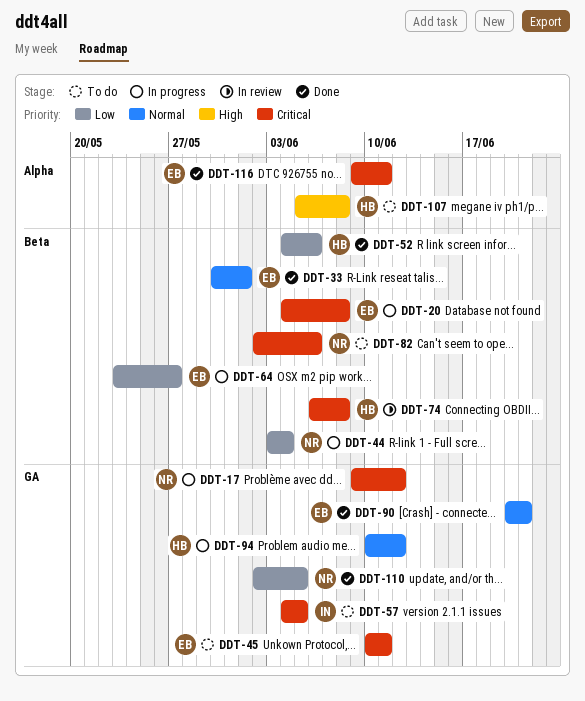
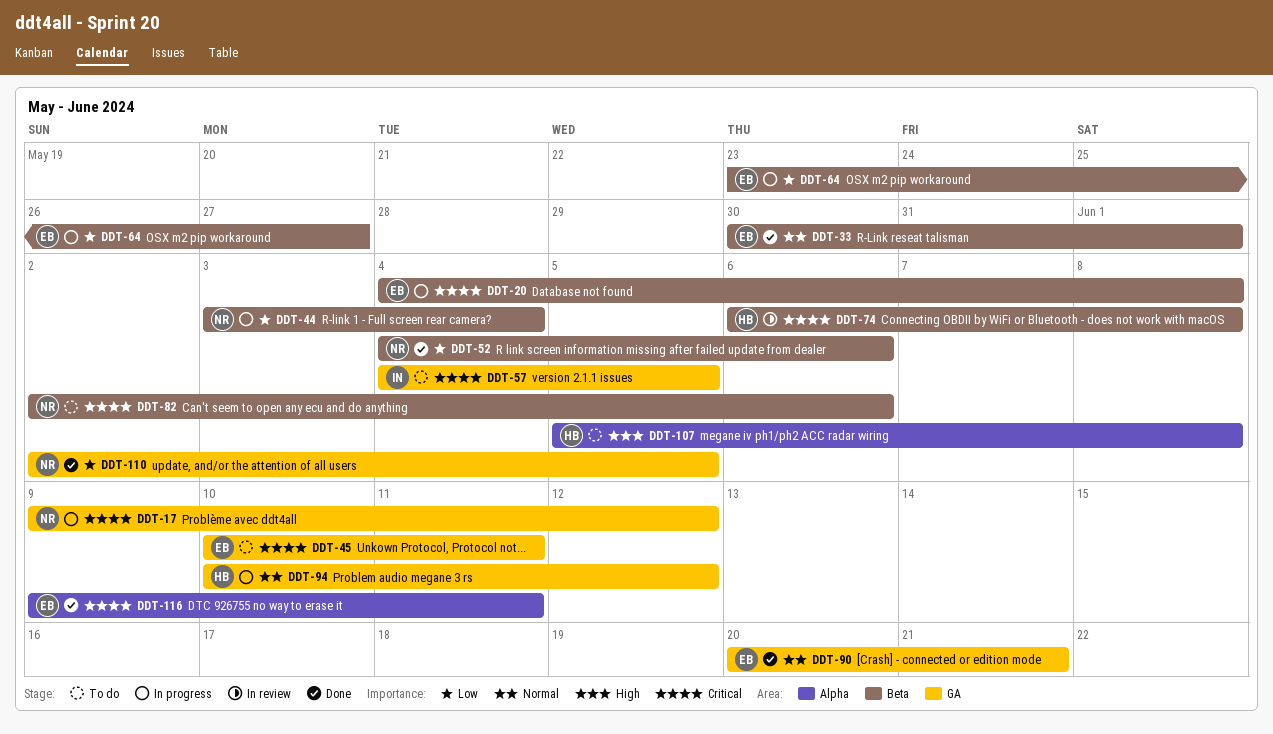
DDT-52, owner: HB -> NR

